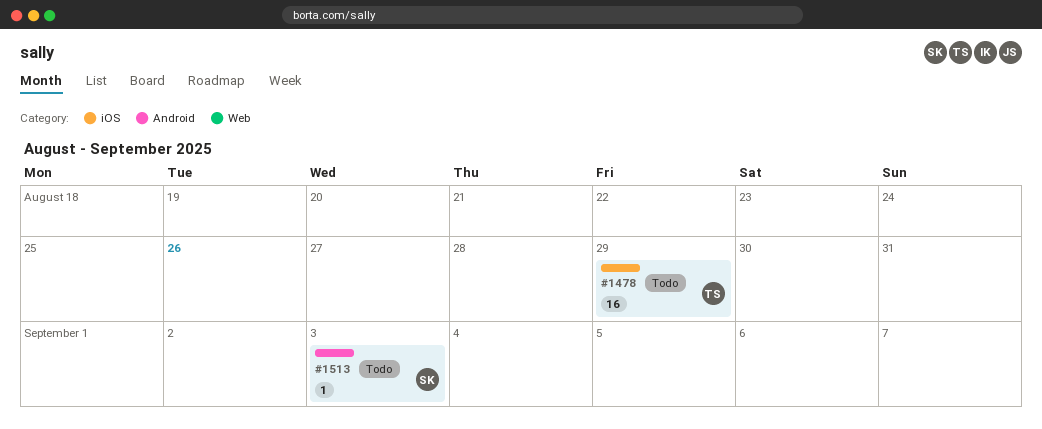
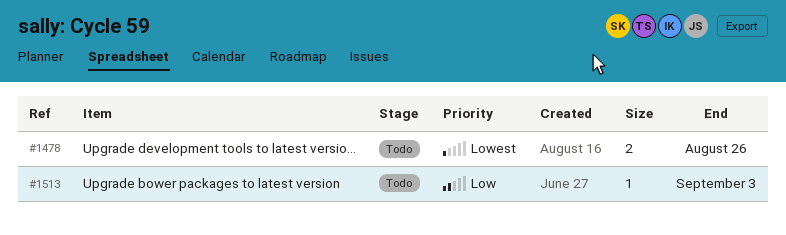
#1478, estimate: 16 -> 2
#1478, due: Aug 29 -> Aug 26

